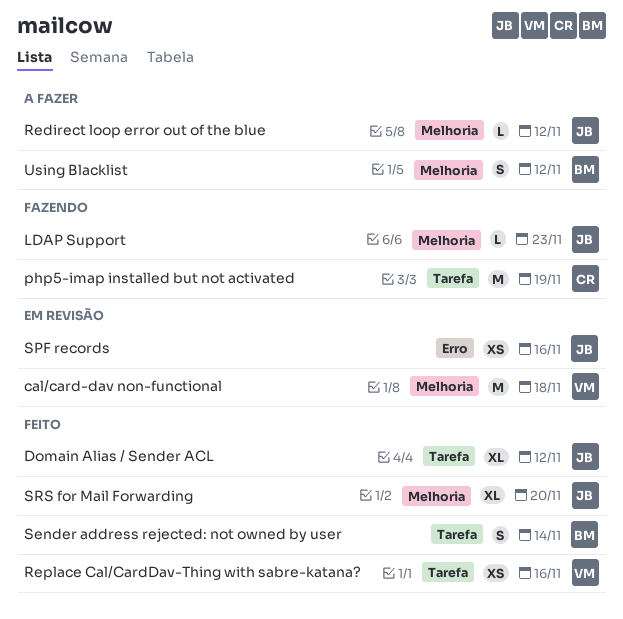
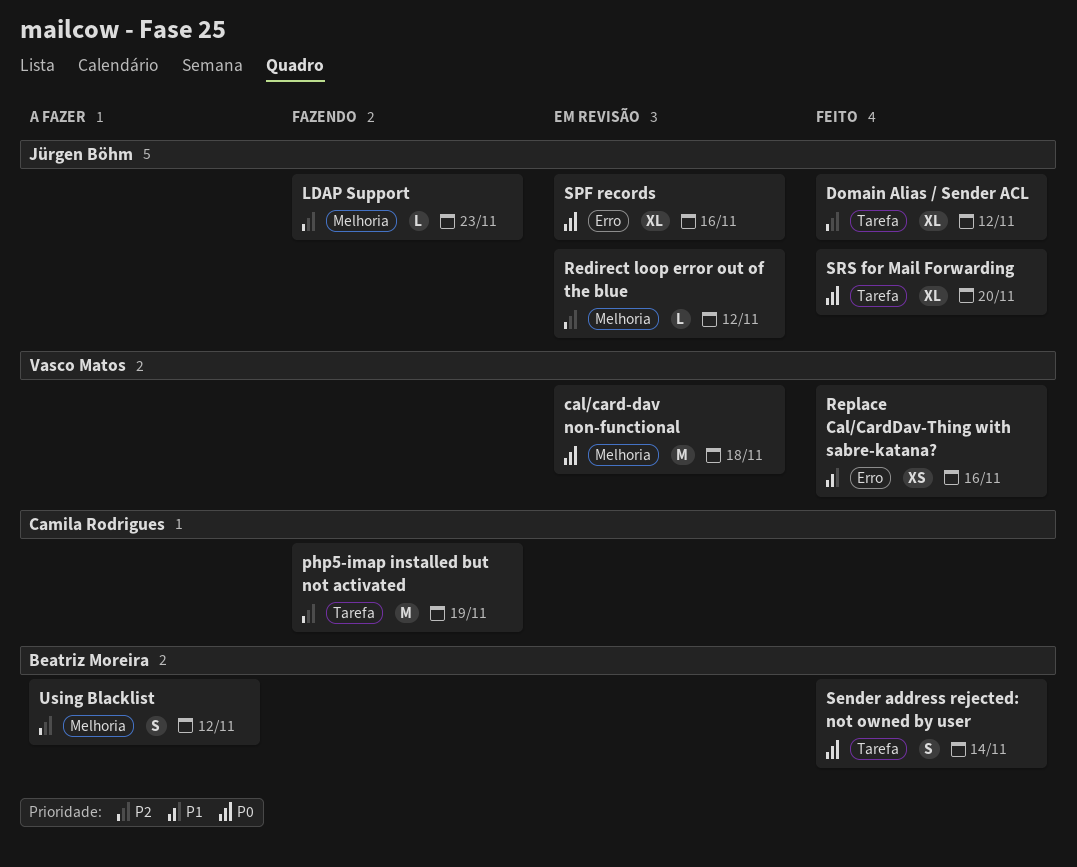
Redirect loop error out of the blue, status: A fazer -> Em revisão
Replace Cal/CardDav-Thing with sabre-katana?, label: Tarefa -> Erro
SPF records, estimate: XS -> XL
SRS for Mail Forwarding, label: Melhoria -> Tarefa

